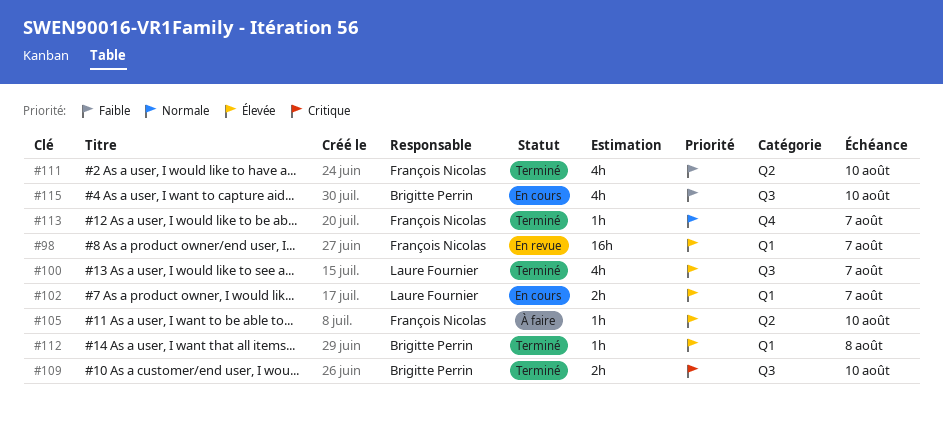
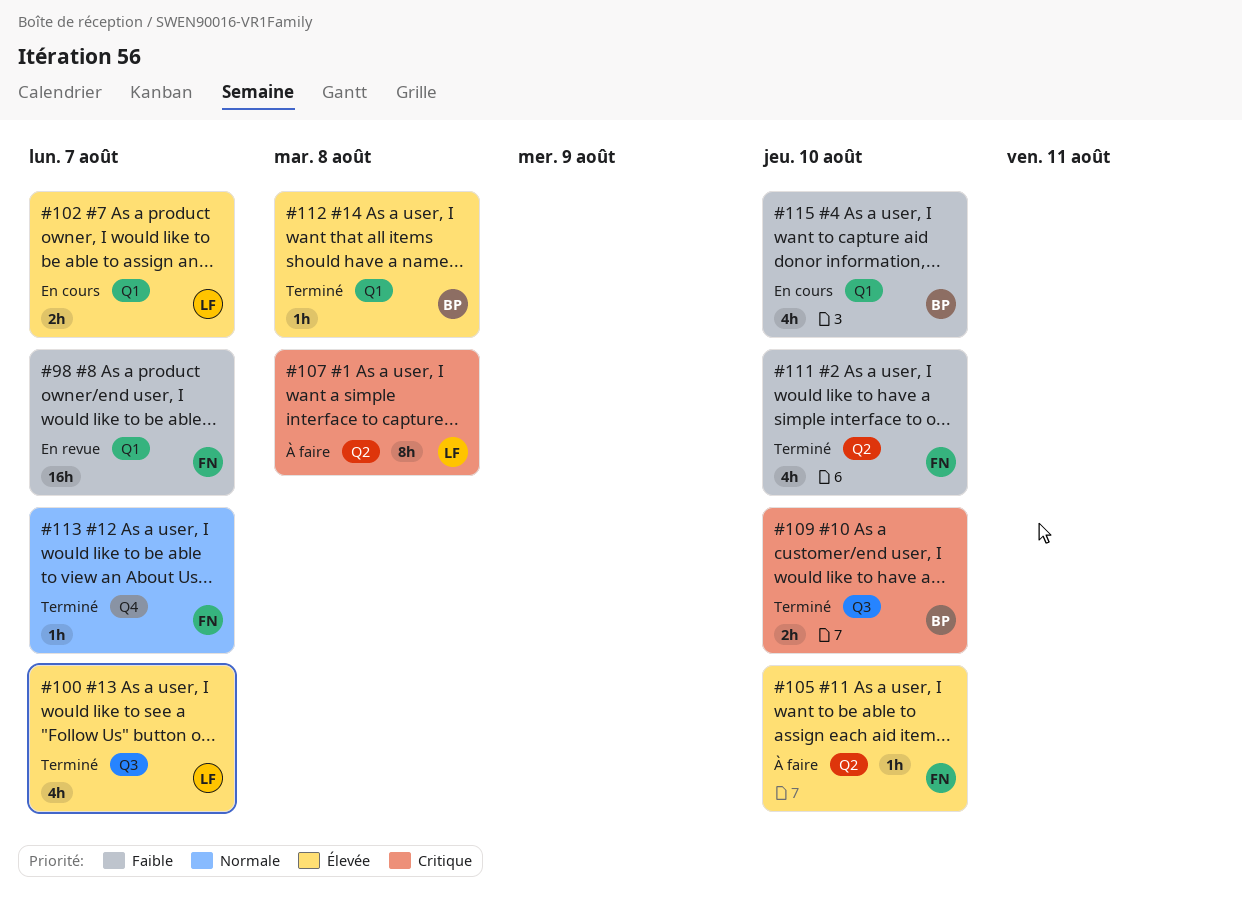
#98, priority: Élevée -> Faible
#107: none -> present
#115, label: Q3 -> Q1

